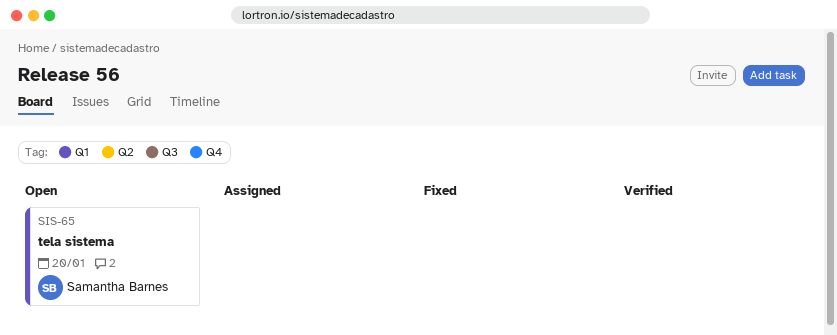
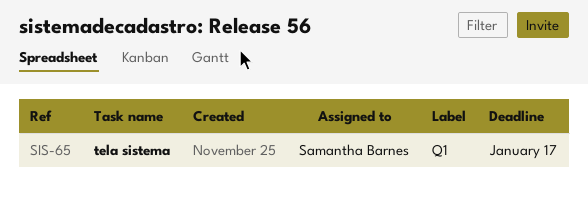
SIS-65, due: Jan 20 -> Jan 17

